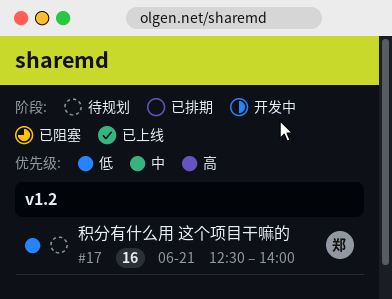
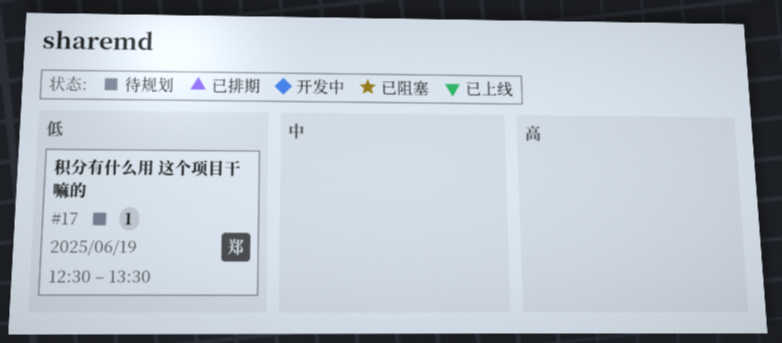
#17, estimate: 16 -> 1
#17, day: Jun 21 -> Jun 19
#17, ends: 14:00 -> 13:30

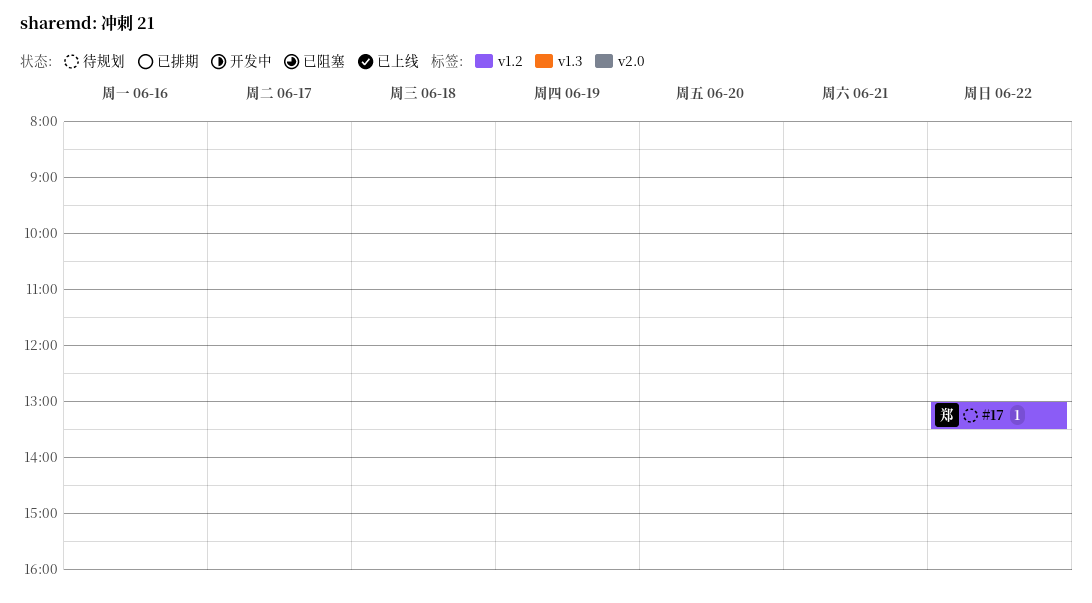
#17, day: Jun 19 -> Jun 22
#17, begins: 12:30 -> 13:00

